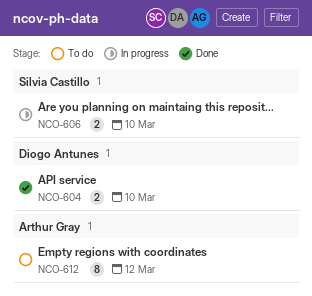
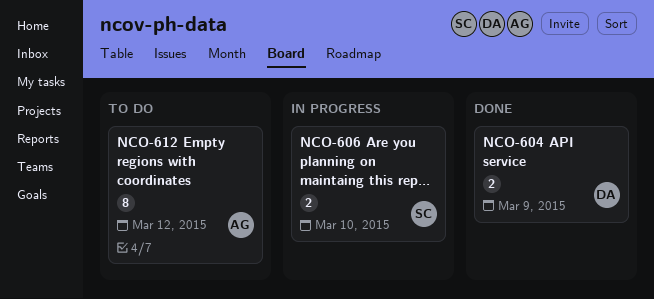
NCO-604, due: Mar 10 -> Mar 9

